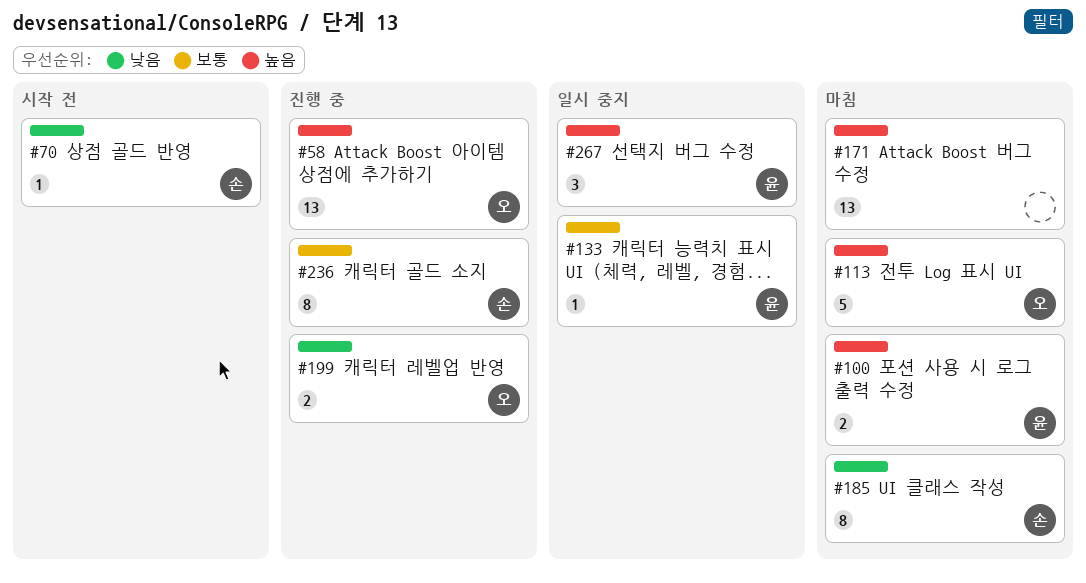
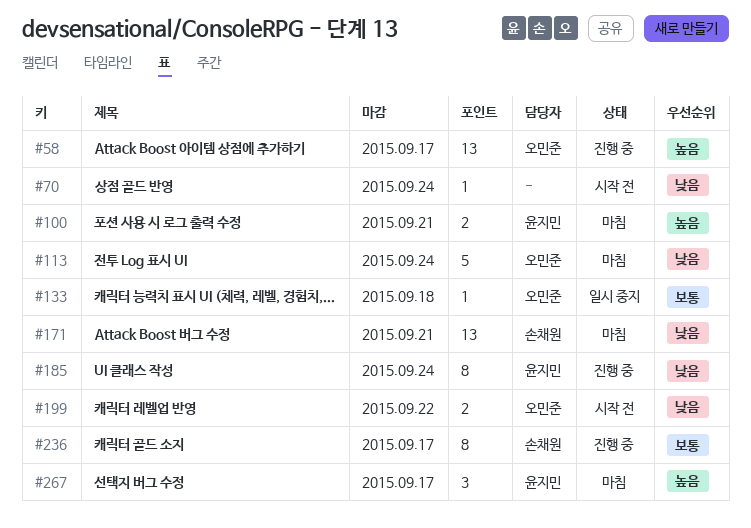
#70, owner: 손채원 -> none
#113, priority: 높음 -> 낮음
#133, owner: 윤지민 -> 오민준
#171, owner: none -> 손채원
#171, priority: 높음 -> 낮음
#185, status: 마침 -> 진행 중
#185, owner: 손채원 -> 윤지민
#199, status: 진행 중 -> 시작 전
#267, status: 일시 중지 -> 마침

